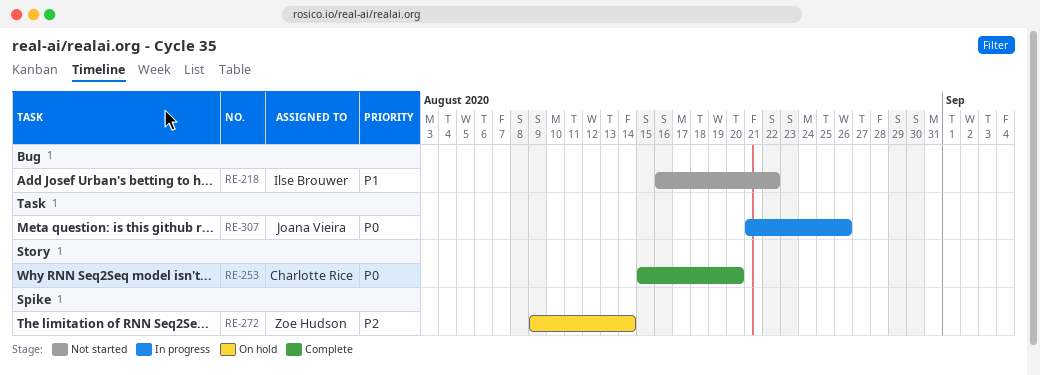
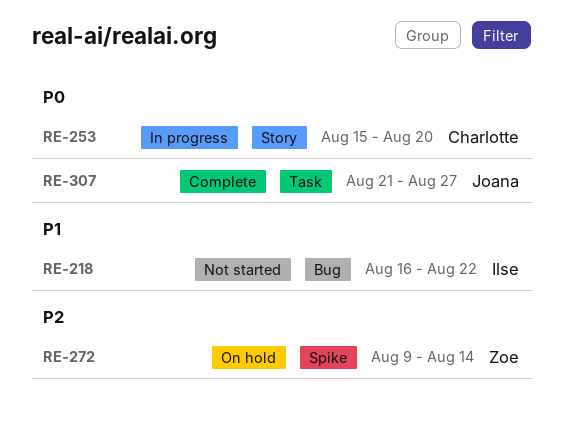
RE-253, status: Complete -> In progress
RE-307, status: In progress -> Complete
RE-307, due: Aug 26 -> Aug 27

